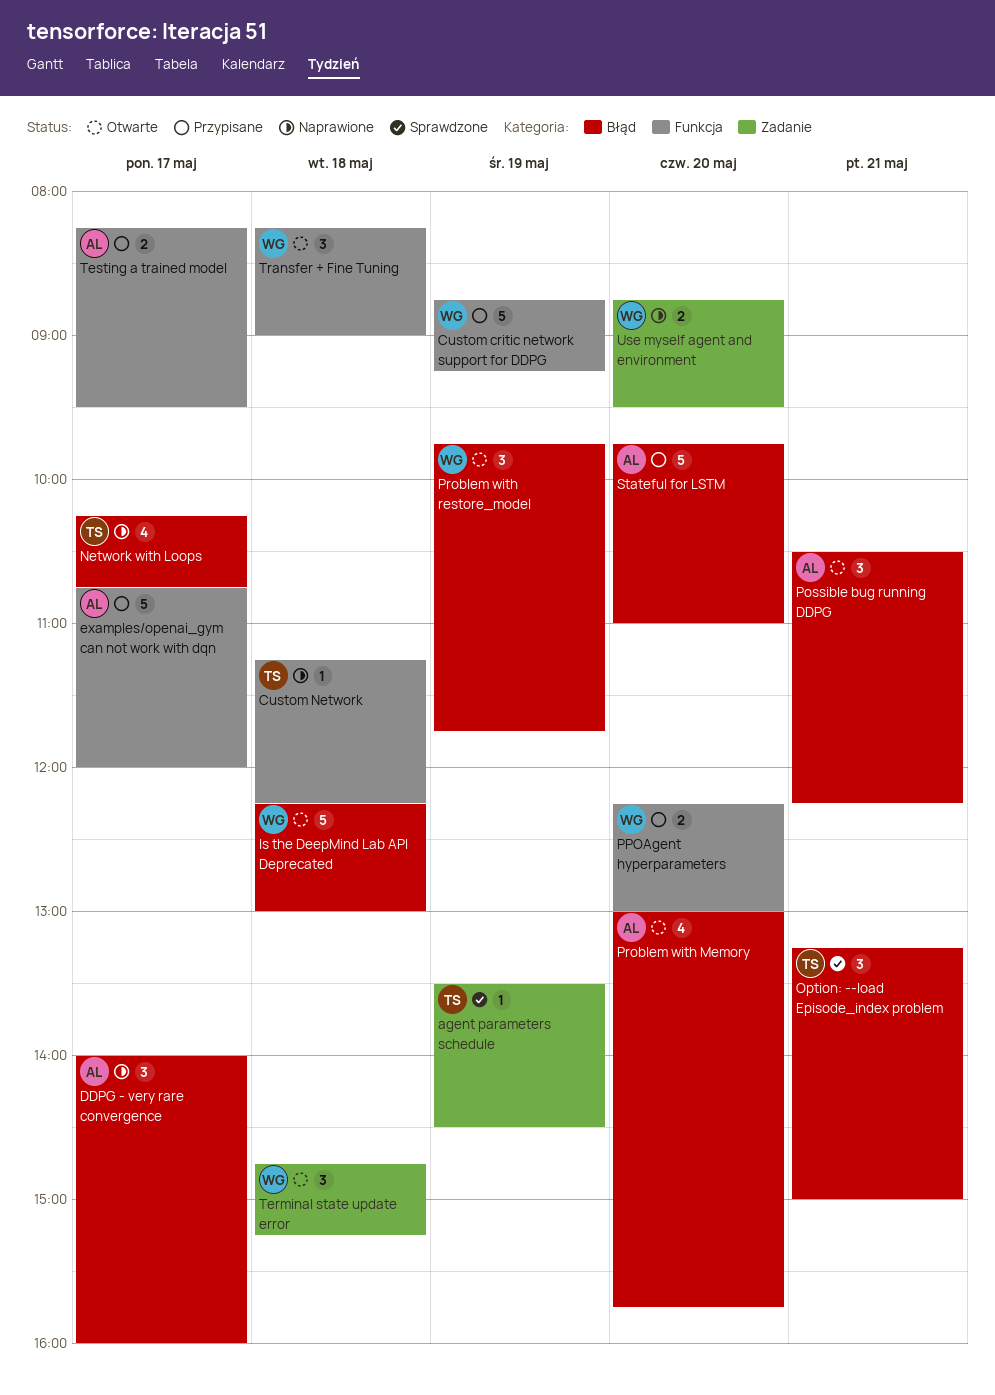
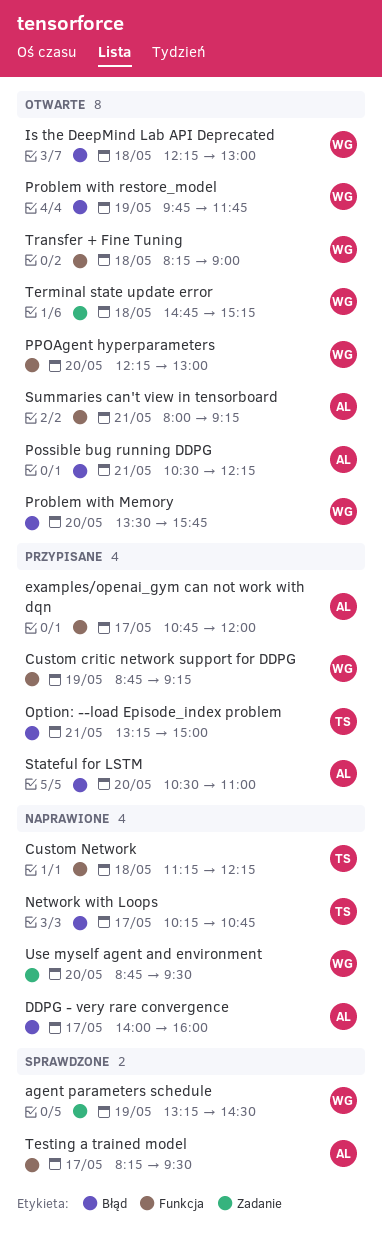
agent parameters schedule, owner: TS -> WG
agent parameters schedule, begins: 13:30 -> 13:15
Option: --load Episode_index problem, status: Sprawdzone -> Przypisane
PPOAgent hyperparameters, status: Przypisane -> Otwarte
Problem with Memory, owner: AL -> WG
Problem with Memory, begins: 13:00 -> 13:30
Stateful for LSTM, begins: 09:45 -> 10:30
Summaries can't view in tensorboard: none -> present
Testing a trained model, status: Przypisane -> Sprawdzone

